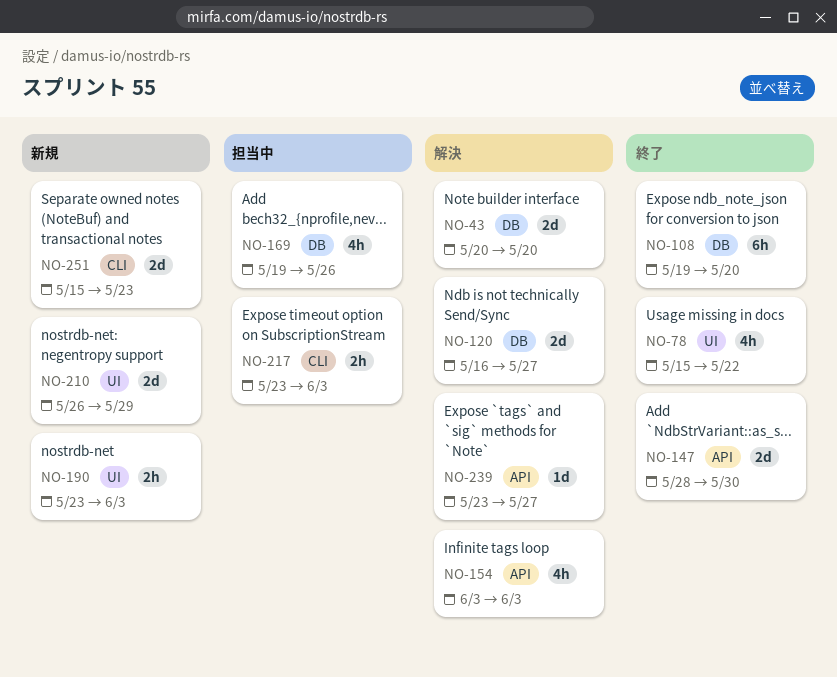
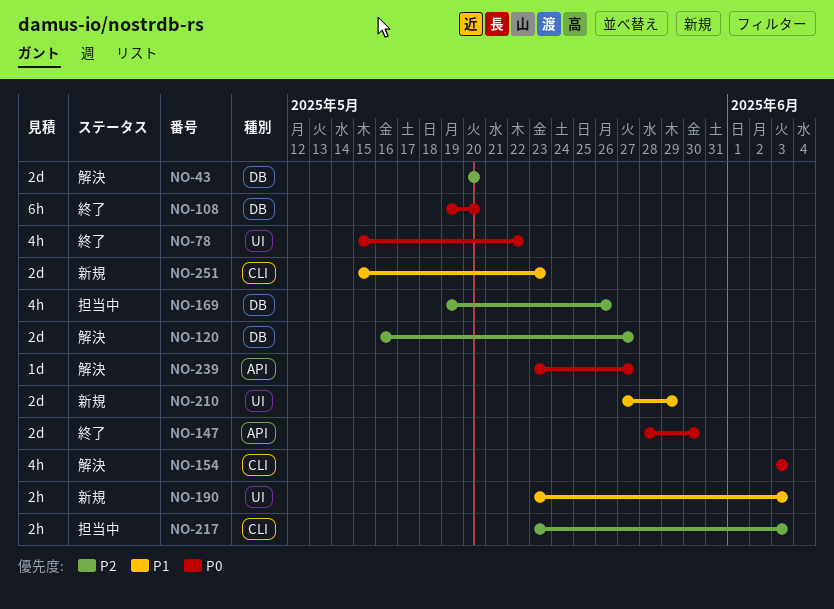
NO-154, label: API -> CLI
NO-210, start: May 26 -> May 27

